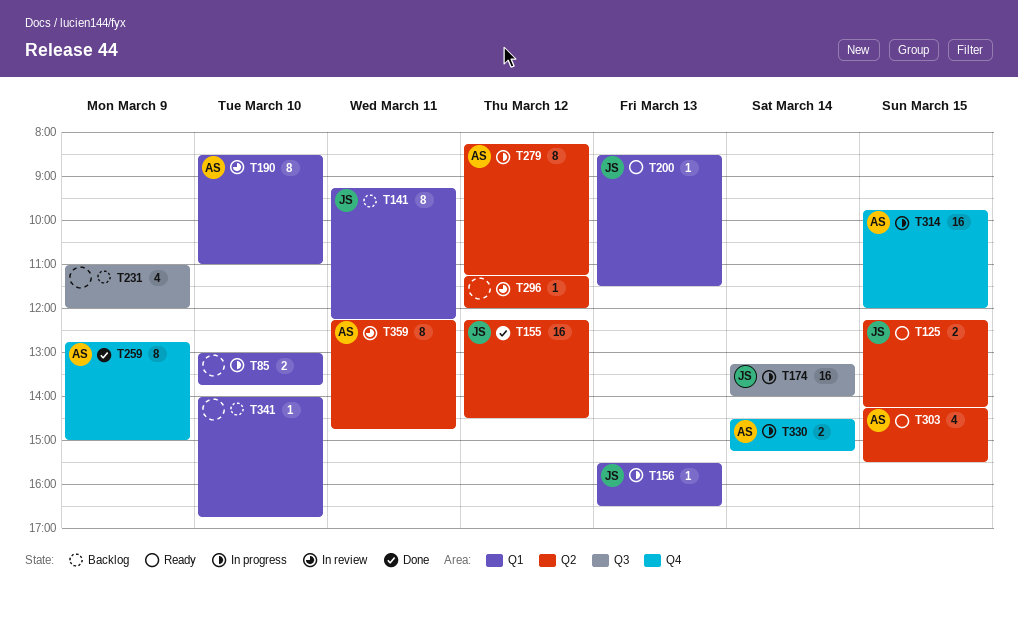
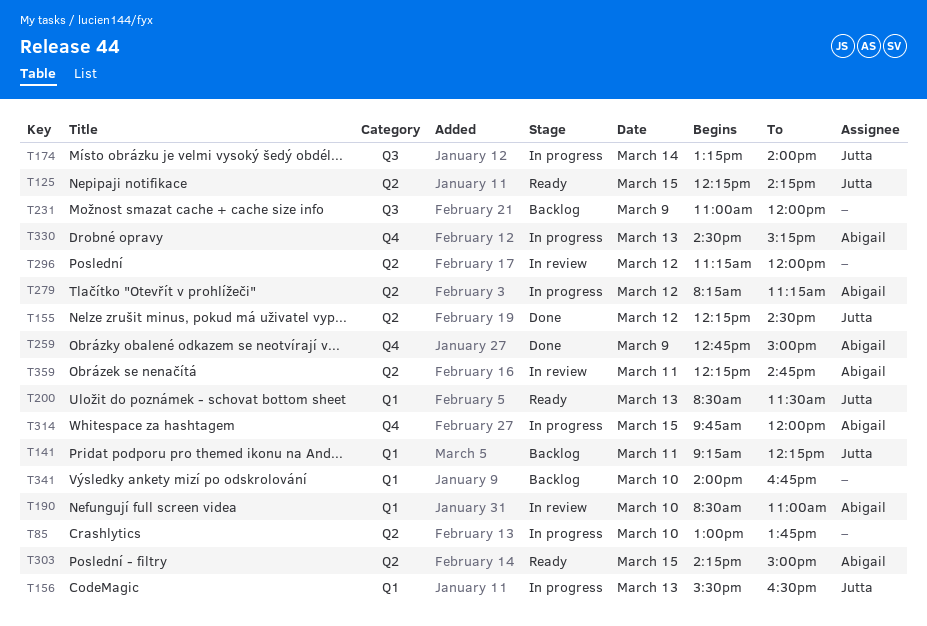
T85, label: Q1 -> Q2
T303, ends: 15:30 -> 15:00
T330, day: Mar 14 -> Mar 13

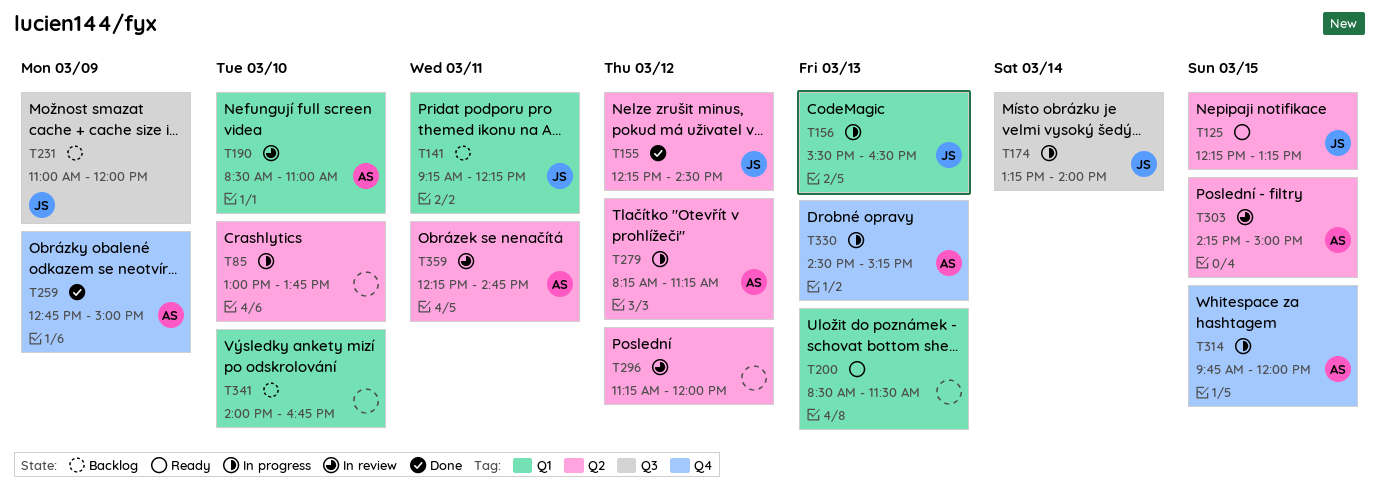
T125, ends: 14:15 -> 13:15
T200, owner: Jutta -> none
T231, owner: none -> Jutta
T303, status: Ready -> In review

